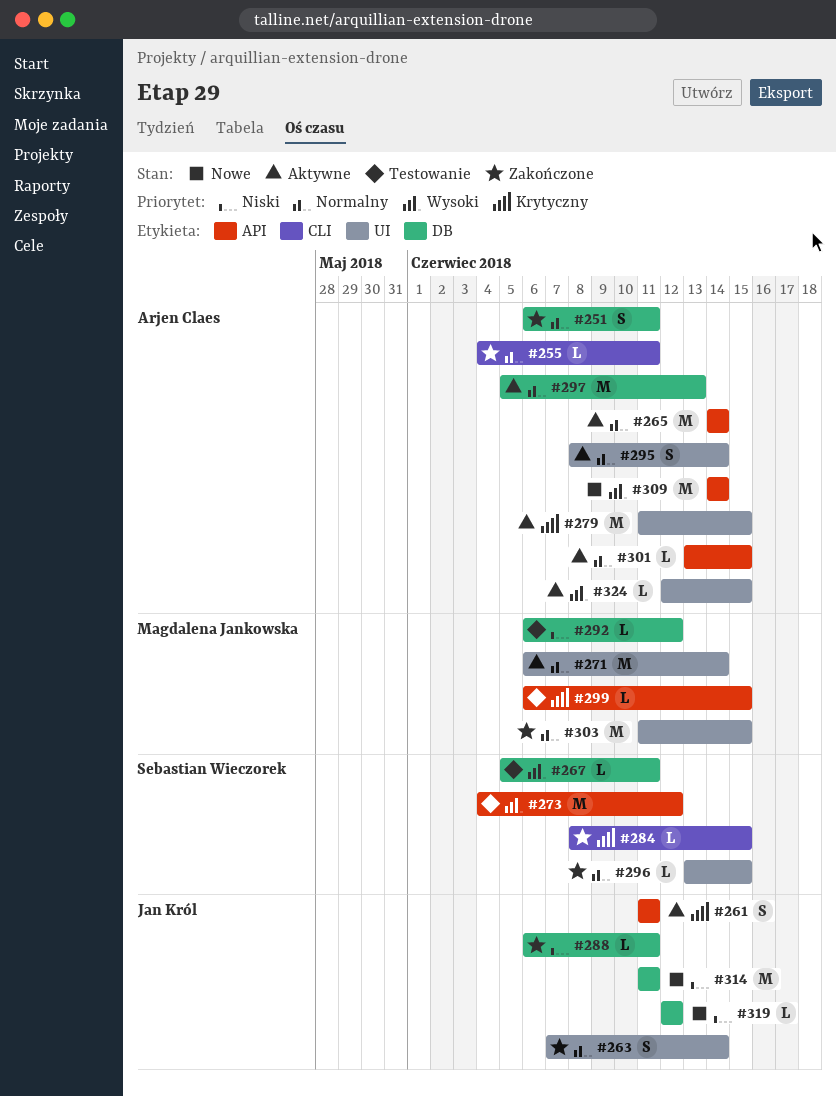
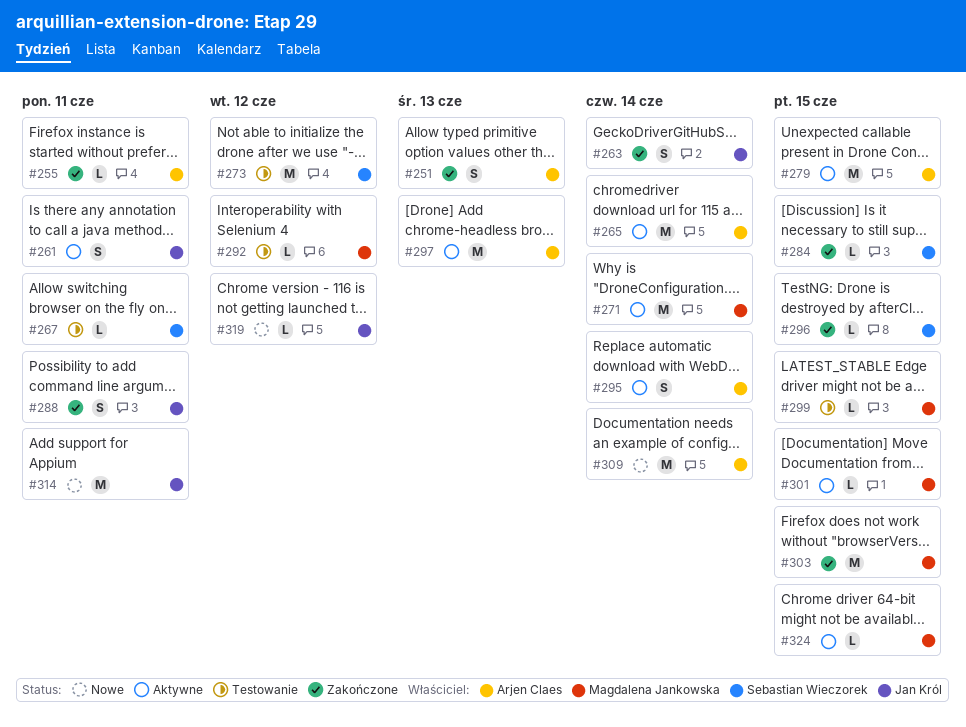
#251, due: Jun 11 -> Jun 13
#288, estimate: L -> S
#301, owner: Arjen Claes -> Magdalena Jankowska
#324, owner: Arjen Claes -> Magdalena Jankowska

